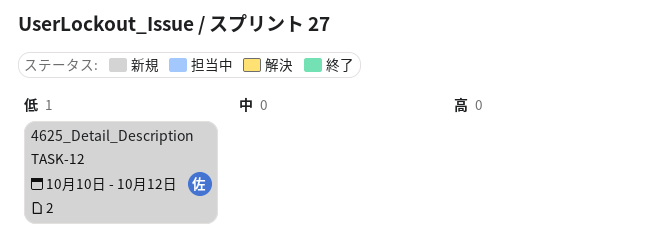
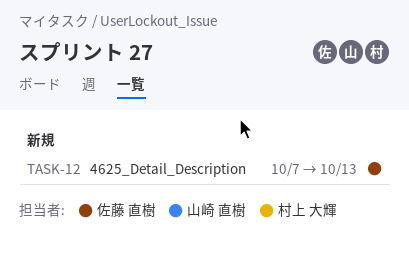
TASK-12, start: Oct 10 -> Oct 7
TASK-12, due: Oct 12 -> Oct 13

